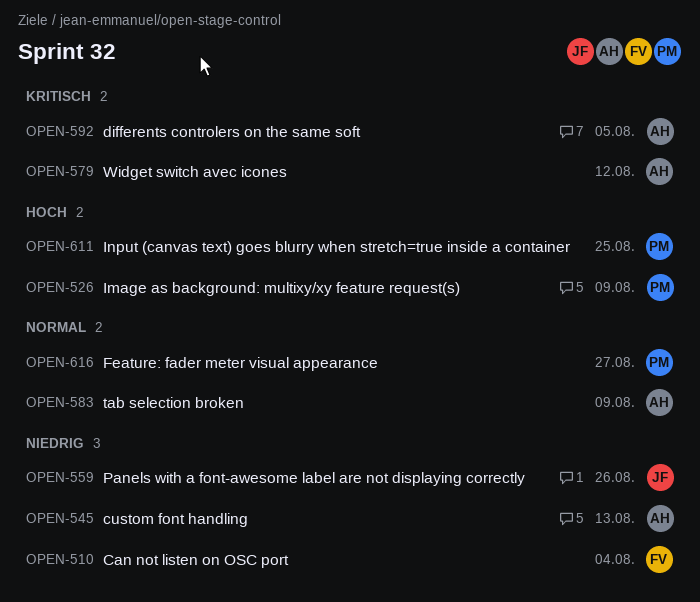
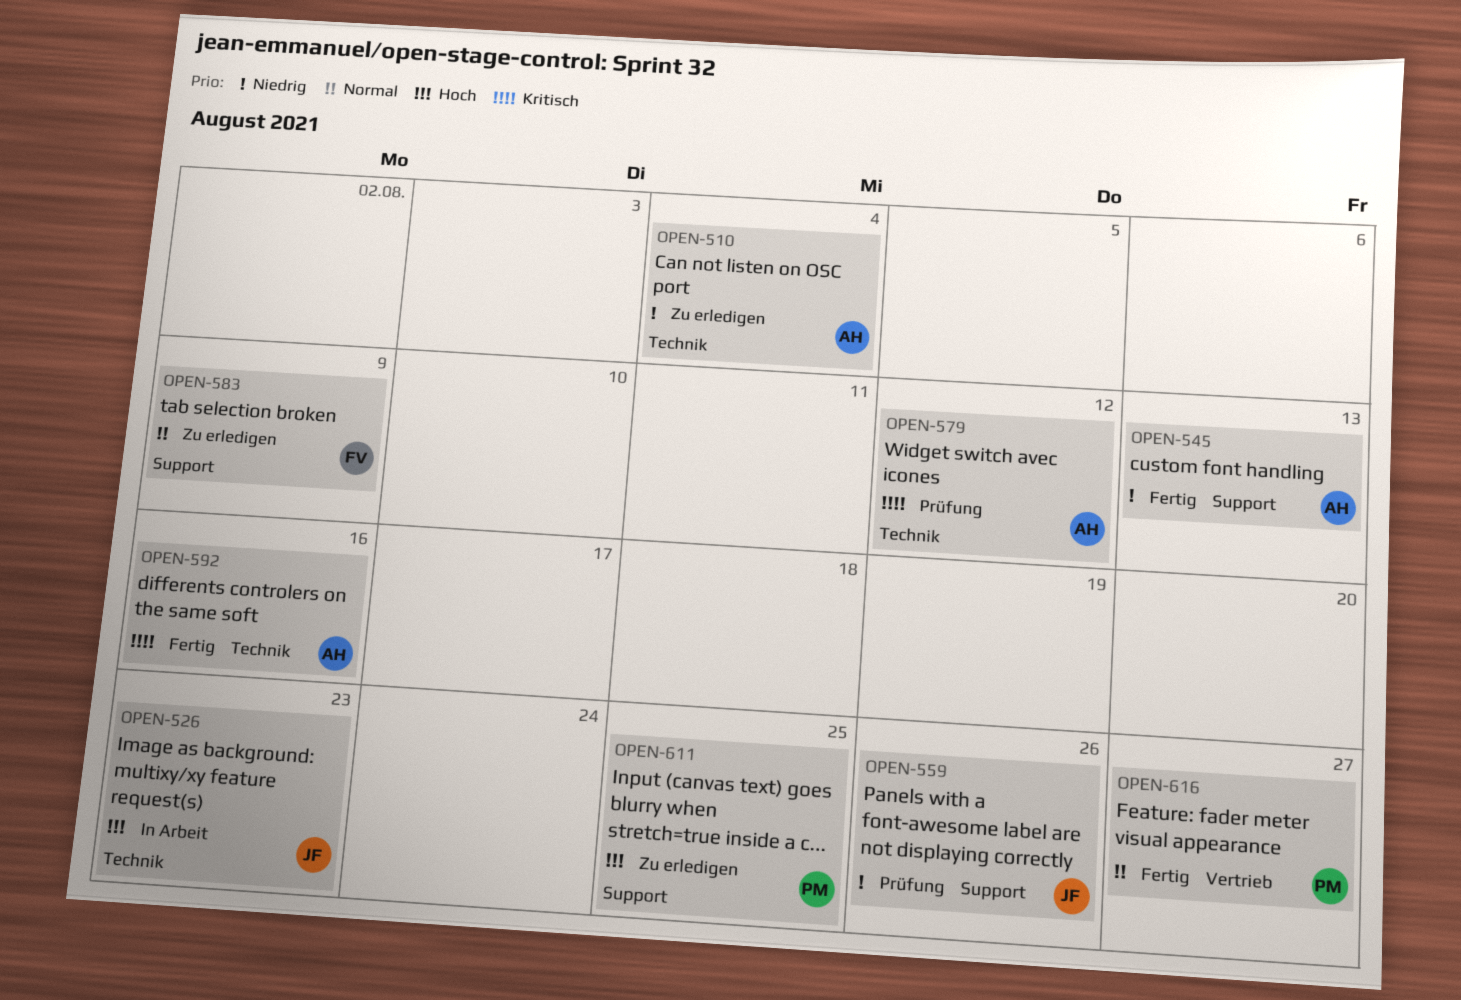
OPEN-510, owner: FV -> AH
OPEN-526, owner: PM -> JF
OPEN-526, due: Aug 9 -> Aug 23
OPEN-583, owner: AH -> FV
OPEN-592, due: Aug 5 -> Aug 16

